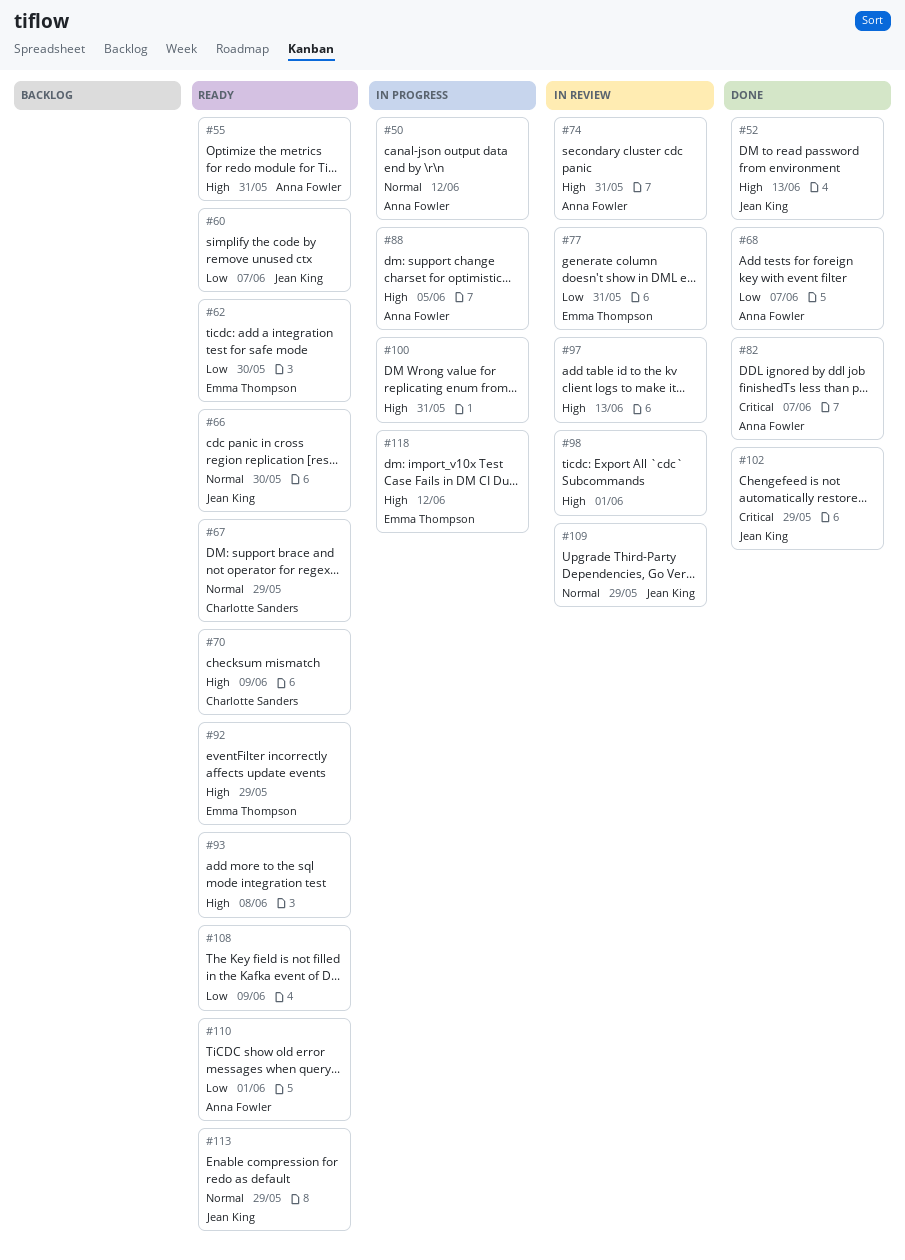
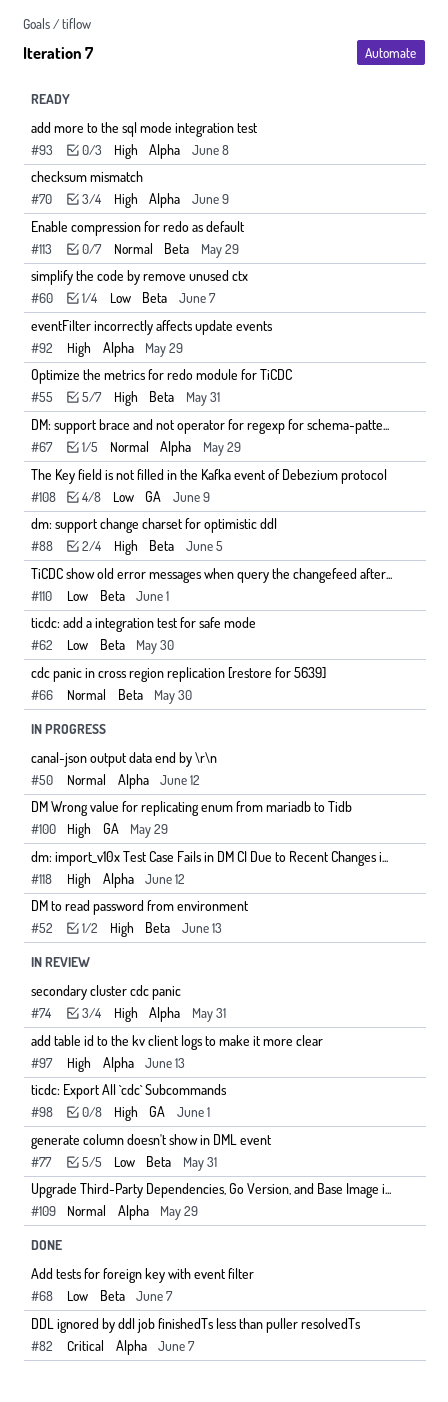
#52, status: Done -> In progress
#88, status: In progress -> Ready
#100, due: May 31 -> May 29
#102: present -> none

